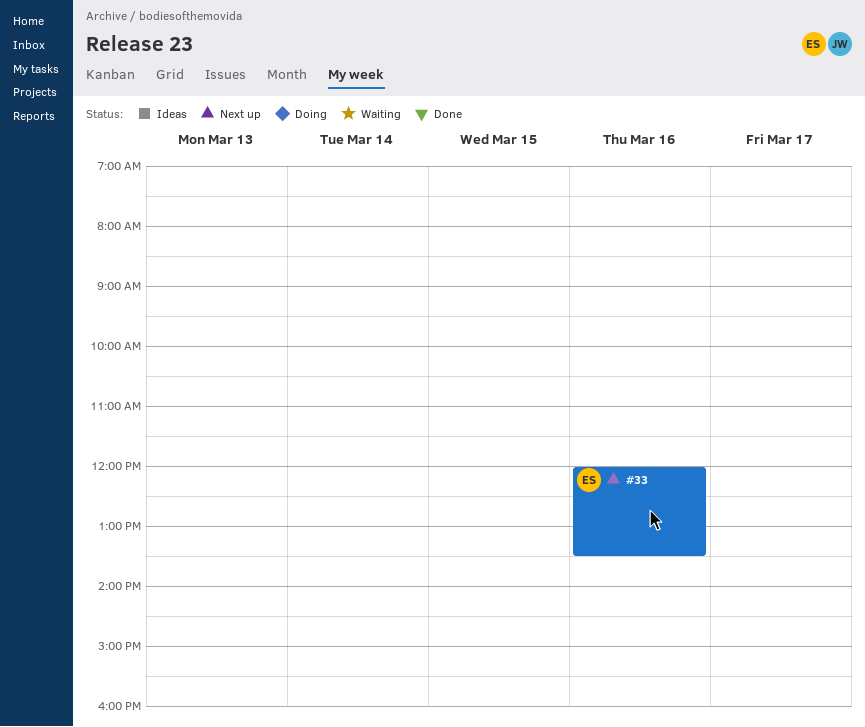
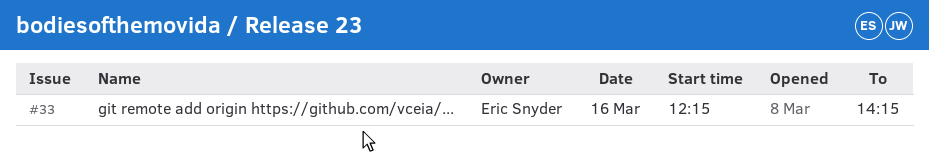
#33, begins: 12:00 -> 12:15
#33, ends: 13:30 -> 14:15

